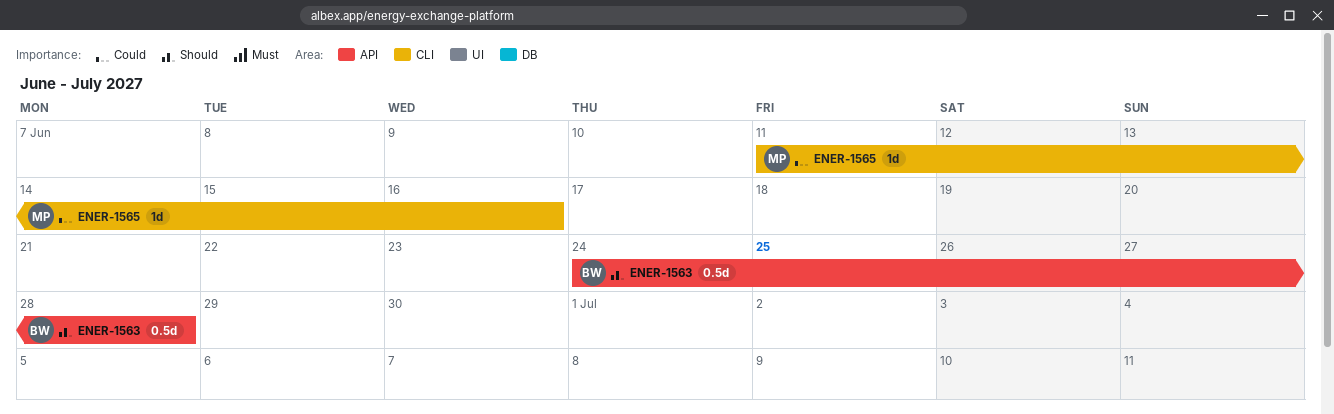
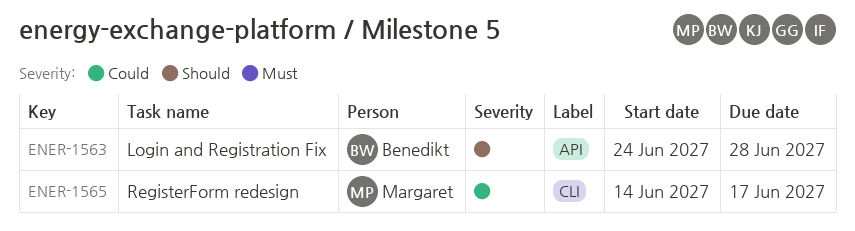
ENER-1565, start: Jun 11 -> Jun 14
ENER-1565, due: Jun 16 -> Jun 17

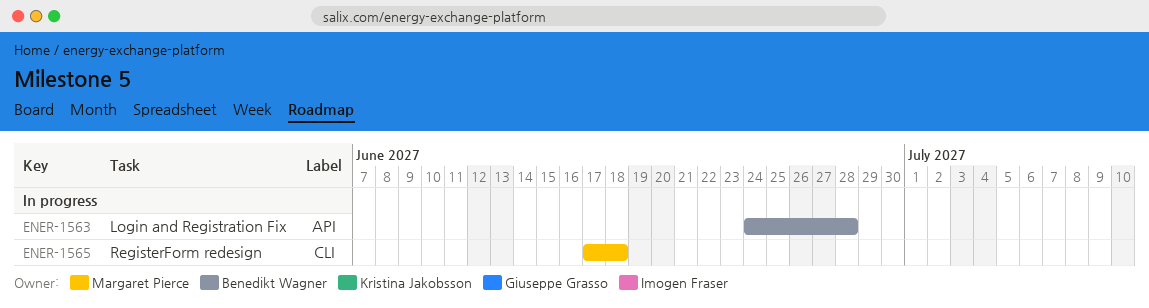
ENER-1565, start: Jun 14 -> Jun 17
ENER-1565, due: Jun 17 -> Jun 18

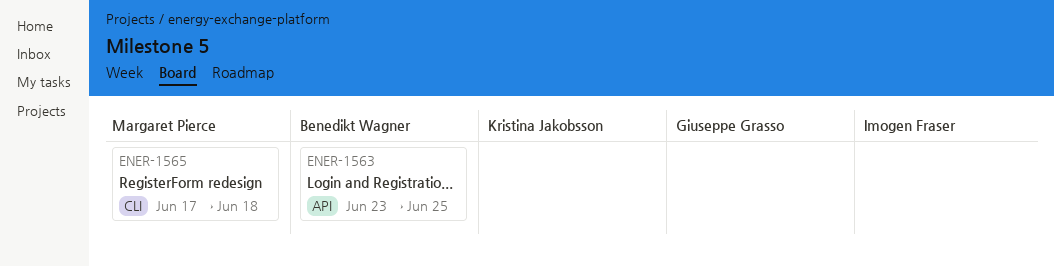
ENER-1563, start: Jun 24 -> Jun 23
ENER-1563, due: Jun 28 -> Jun 25

